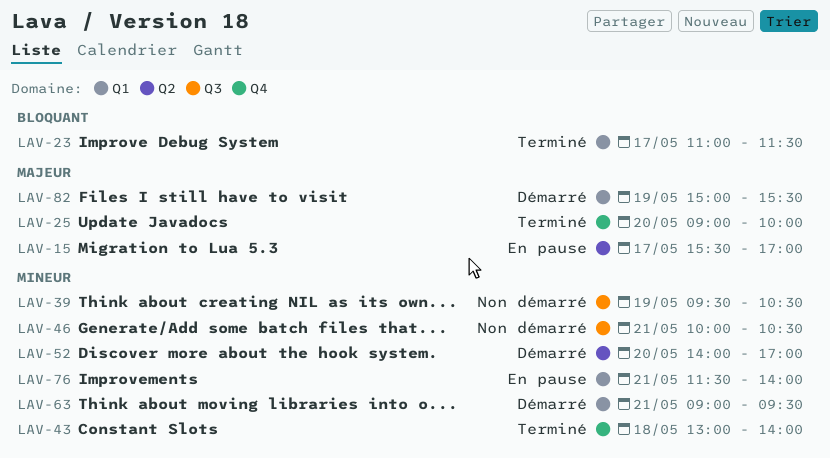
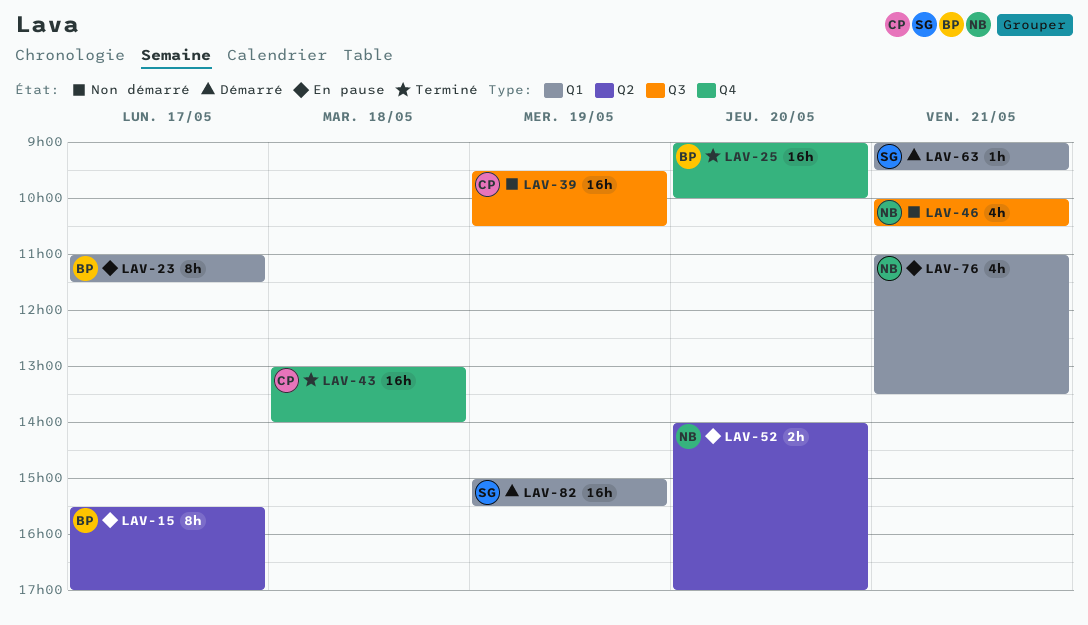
LAV-23, status: Terminé -> En pause
LAV-52, status: Démarré -> En pause
LAV-76, begins: 11:30 -> 11:00
LAV-76, ends: 14:00 -> 13:30

